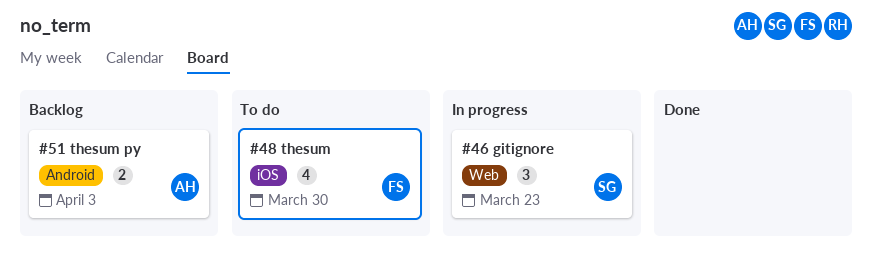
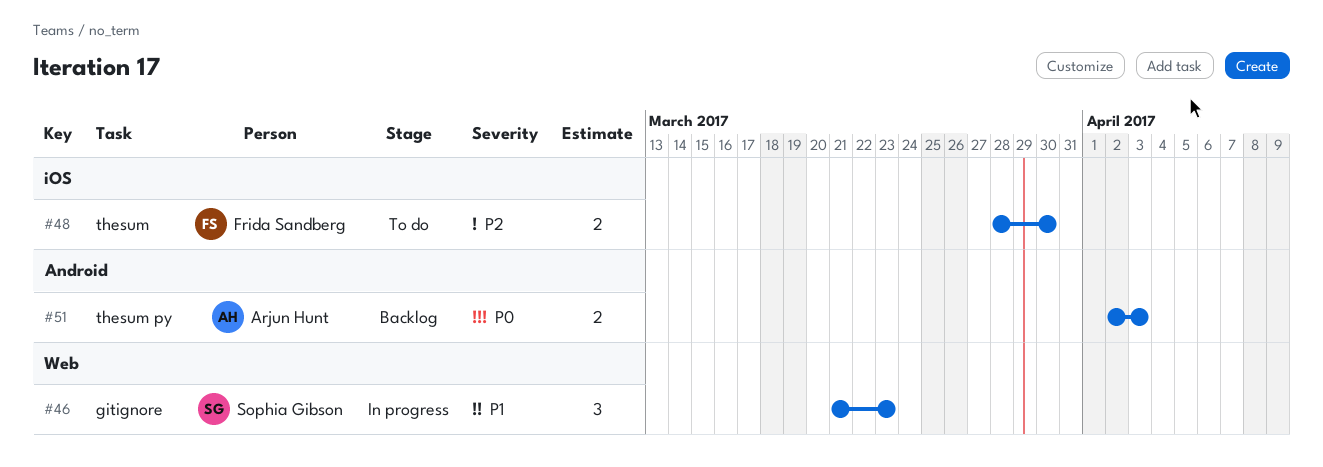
#48, estimate: 4 -> 2

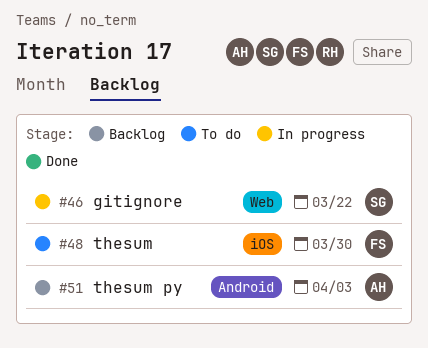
#46, due: Mar 23 -> Mar 22

